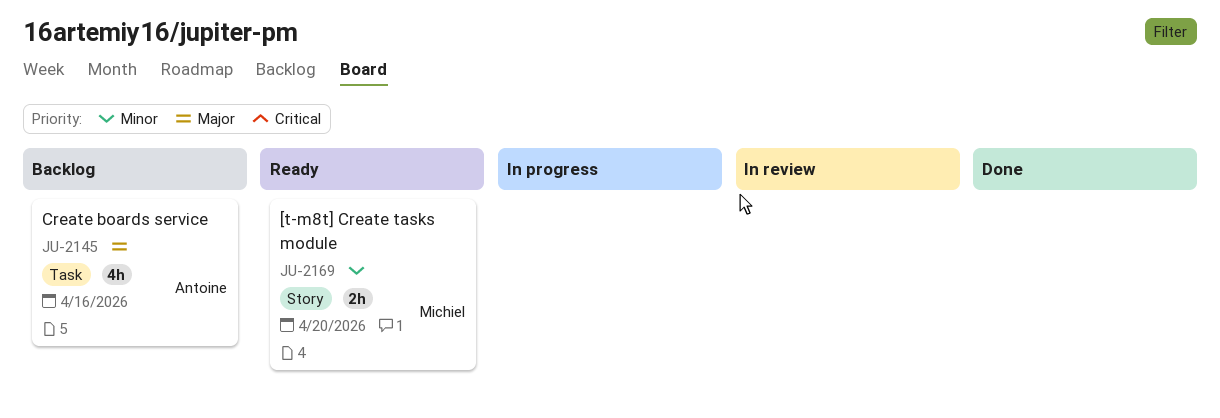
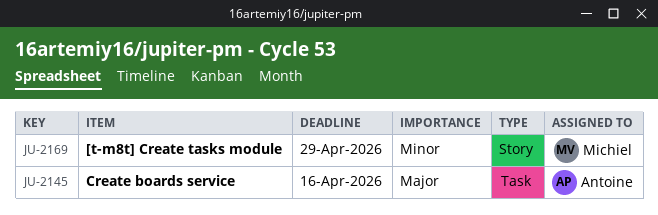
JU-2169, due: Apr 20 -> Apr 29

